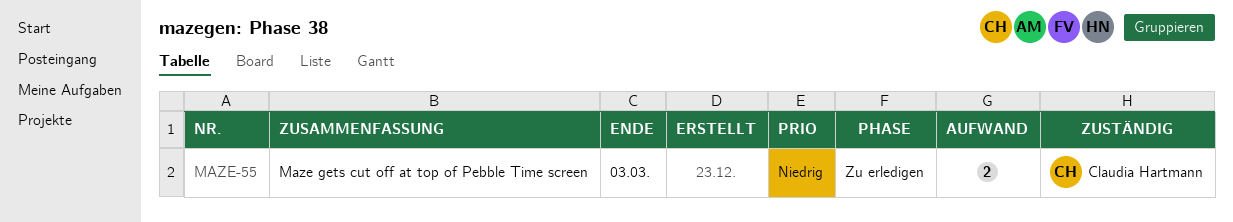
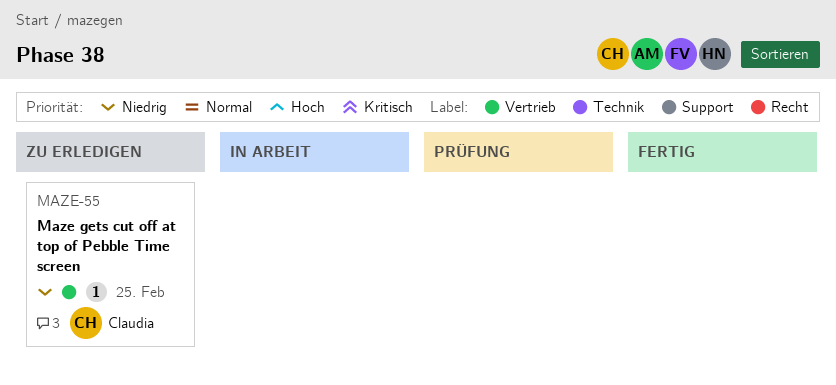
MAZE-55, estimate: 2 -> 1
MAZE-55, due: Mar 3 -> Feb 25

